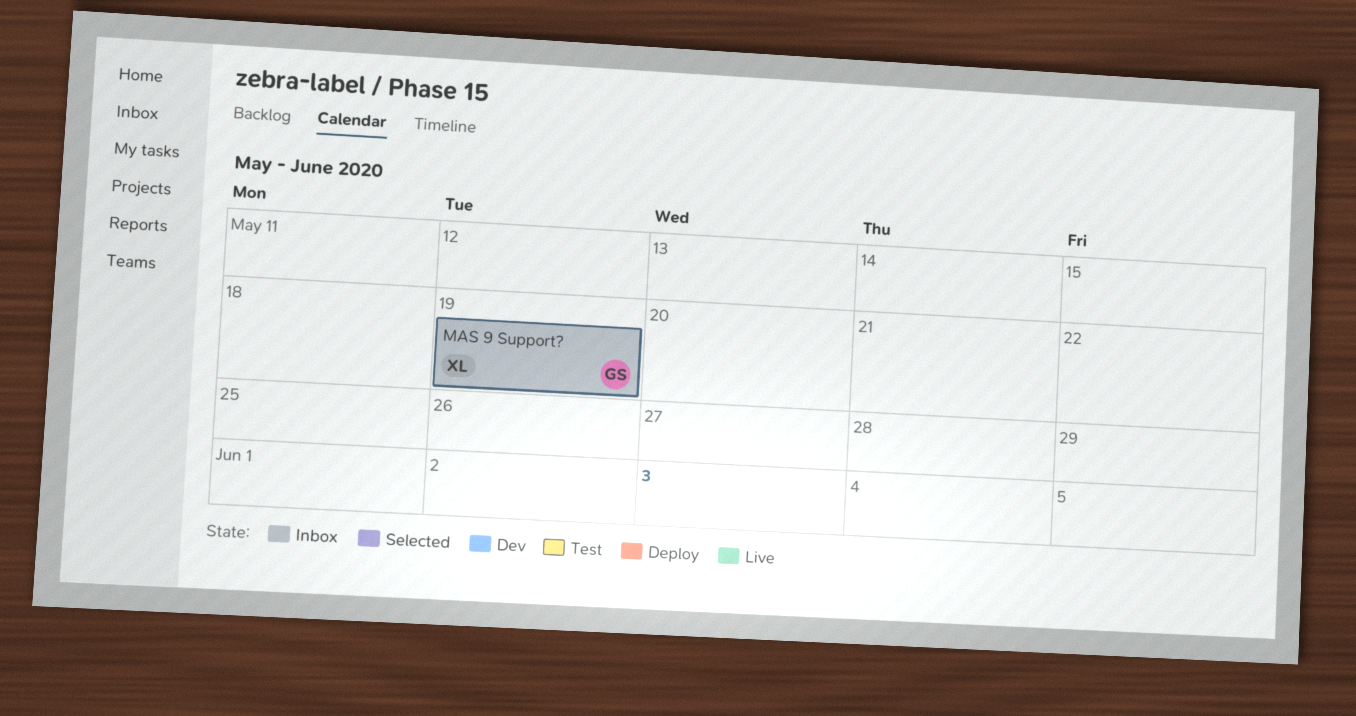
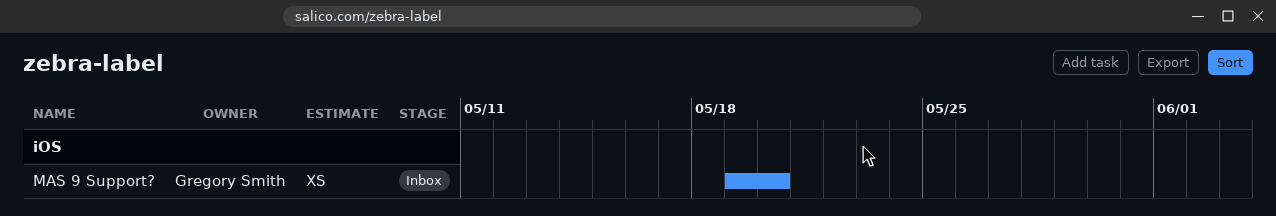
MAS 9 Support?, estimate: XL -> XS
MAS 9 Support?, due: May 19 -> May 20

